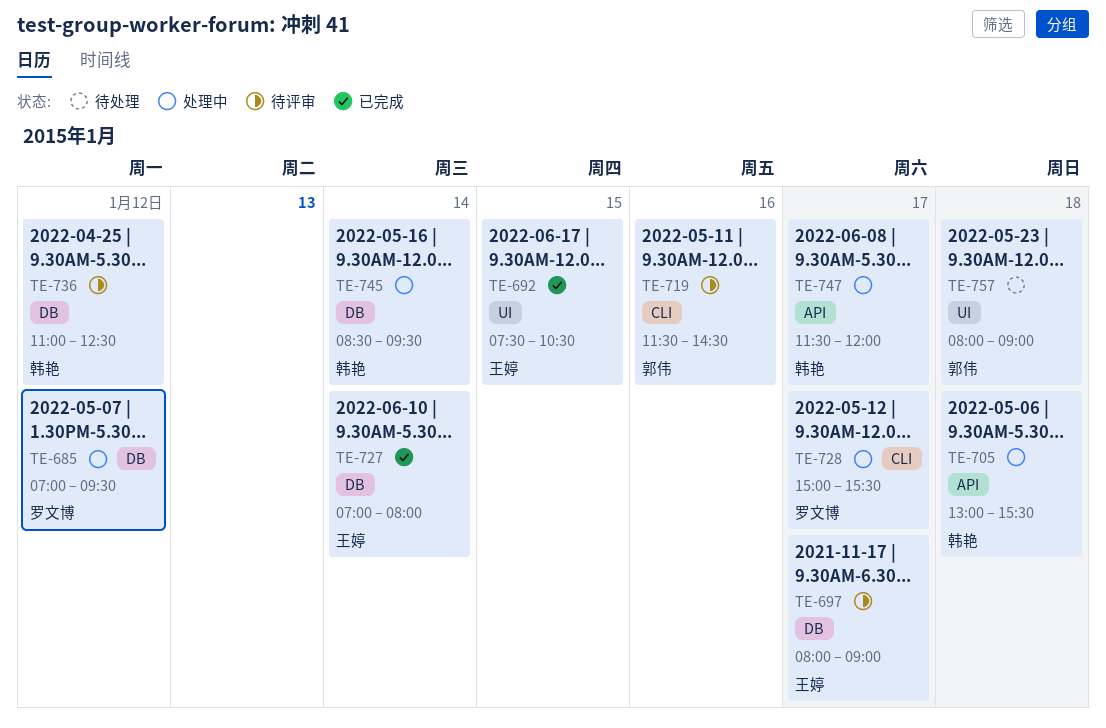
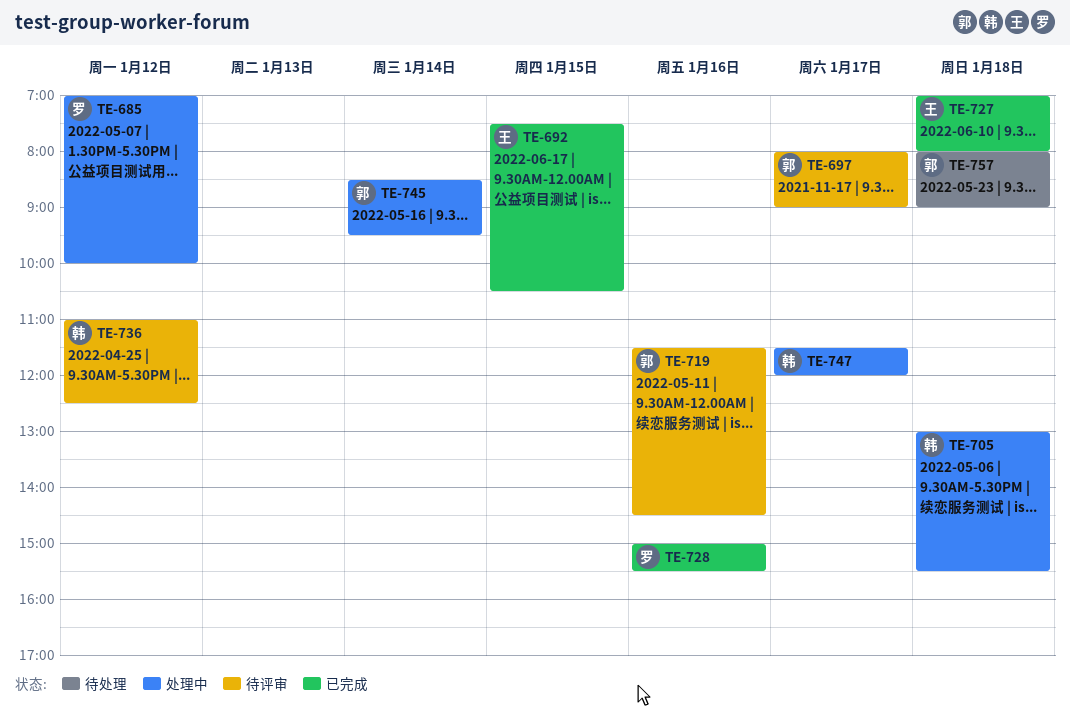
TE-685, ends: 09:30 -> 10:00
TE-697, owner: 王婷 -> 郭伟
TE-727, day: Jan 14 -> Jan 18
TE-728, status: 处理中 -> 已完成
TE-728, day: Jan 17 -> Jan 16
TE-745, owner: 韩艳 -> 郭伟

